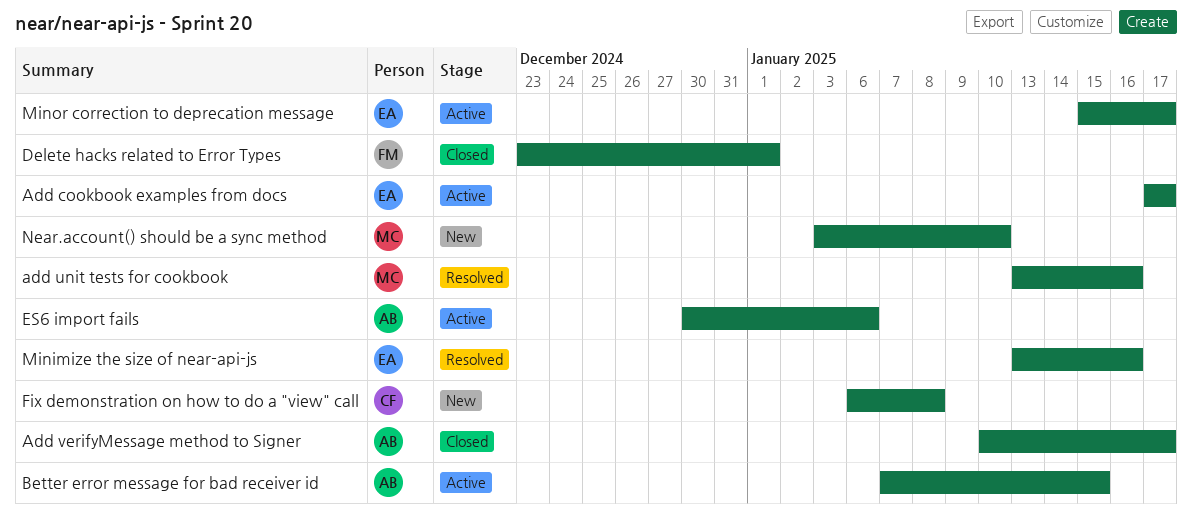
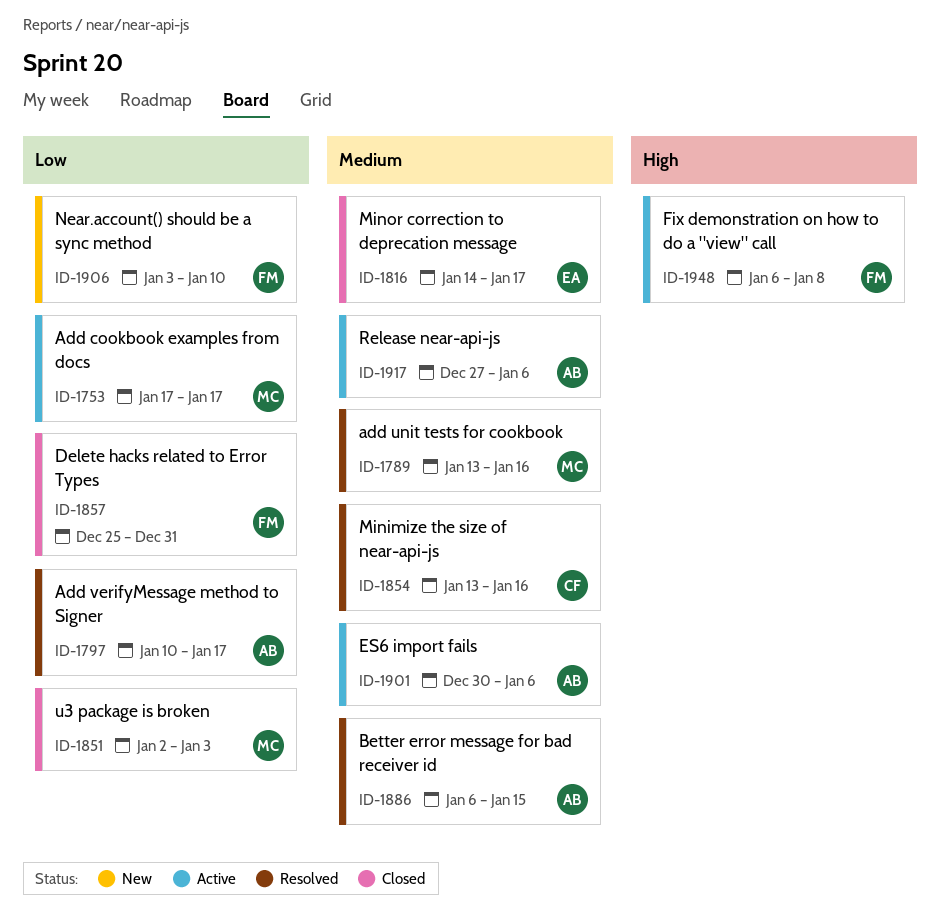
Add cookbook examples from docs, owner: EA -> MC
Add verifyMessage method to Signer, status: Closed -> Resolved
Better error message for bad receiver id, status: Active -> Resolved
Better error message for bad receiver id, start: Jan 7 -> Jan 6
Delete hacks related to Error Types, start: Dec 23 -> Dec 25
Delete hacks related to Error Types, due: Jan 1 -> Dec 31
Fix demonstration on how to do a "view" call, status: New -> Active
Fix demonstration on how to do a "view" call, owner: CF -> FM
Minimize the size of near-api-js, owner: EA -> CF
Minor correction to deprecation message, status: Active -> Closed
Minor correction to deprecation message, start: Jan 15 -> Jan 14
Near.account() should be a sync method, owner: MC -> FM
Release near-api-js: none -> present
u3 package is broken: none -> present

